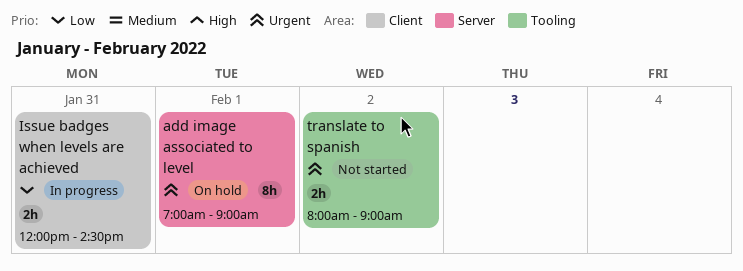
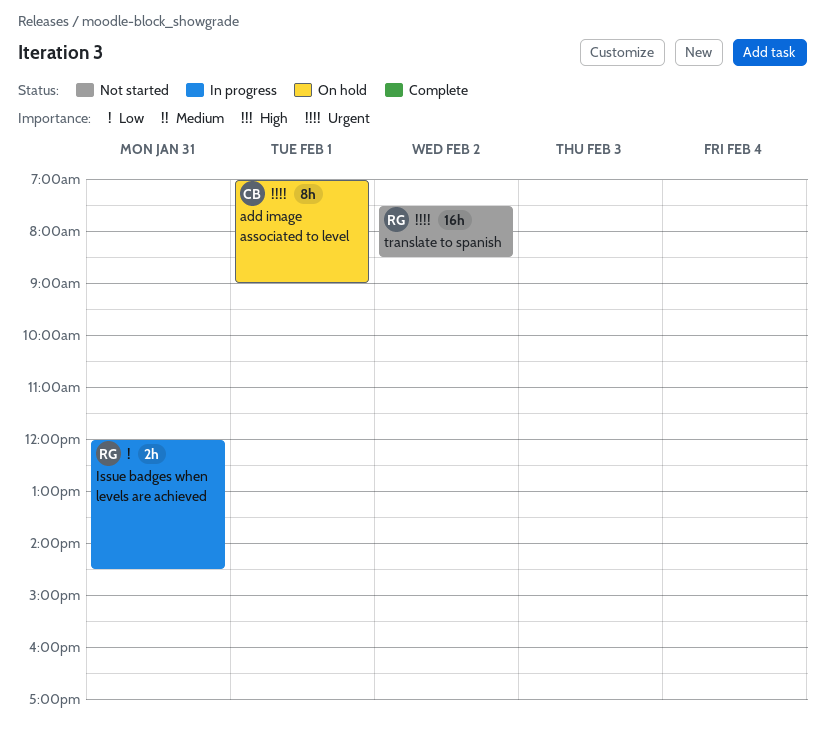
translate to spanish, estimate: 2h -> 16h
translate to spanish, begins: 08:00 -> 07:30
translate to spanish, ends: 09:00 -> 08:30

